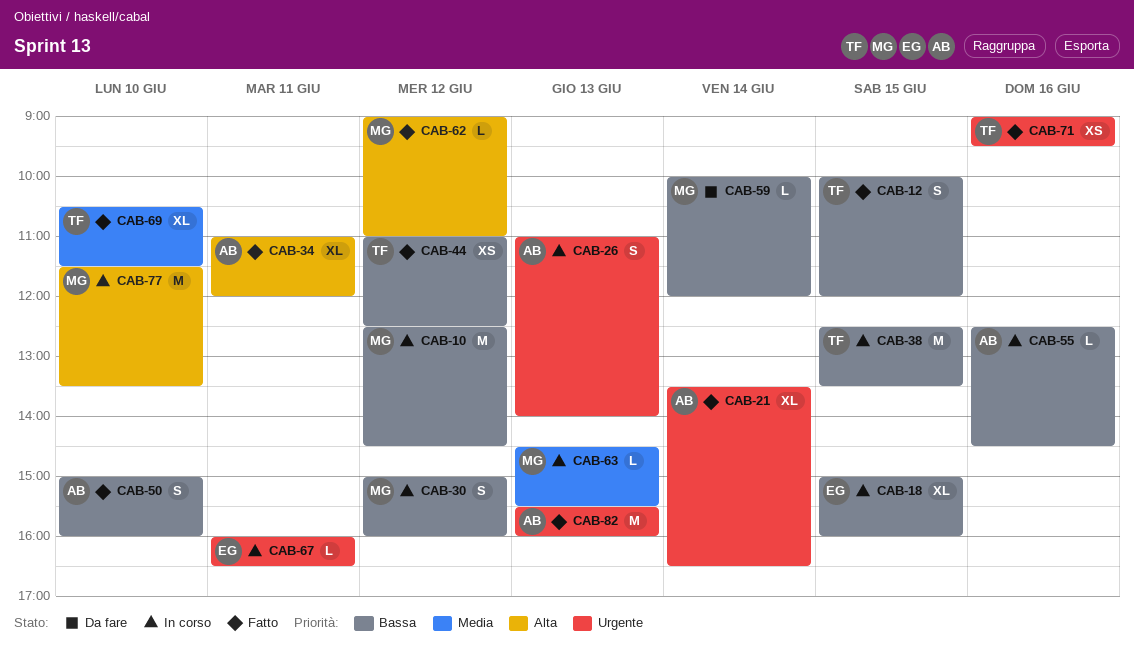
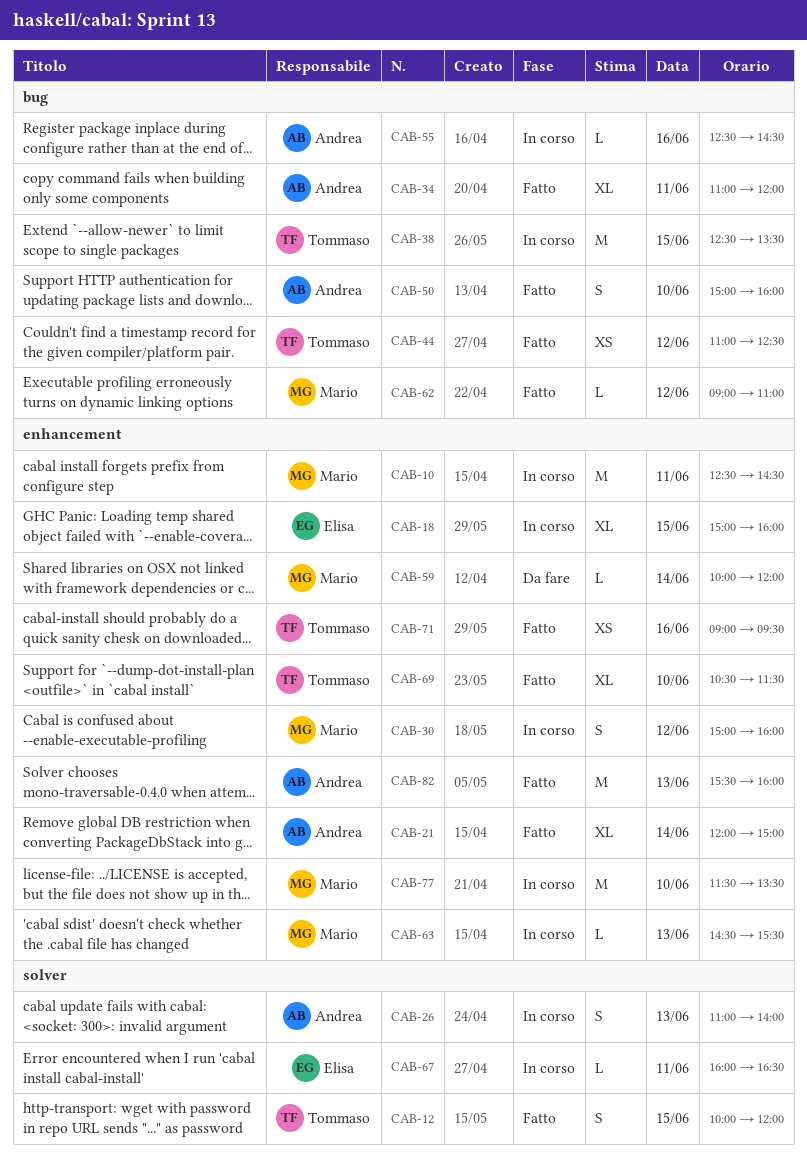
CAB-10, day: Jun 12 -> Jun 11
CAB-21, begins: 13:30 -> 12:00
CAB-21, ends: 16:30 -> 15:00

